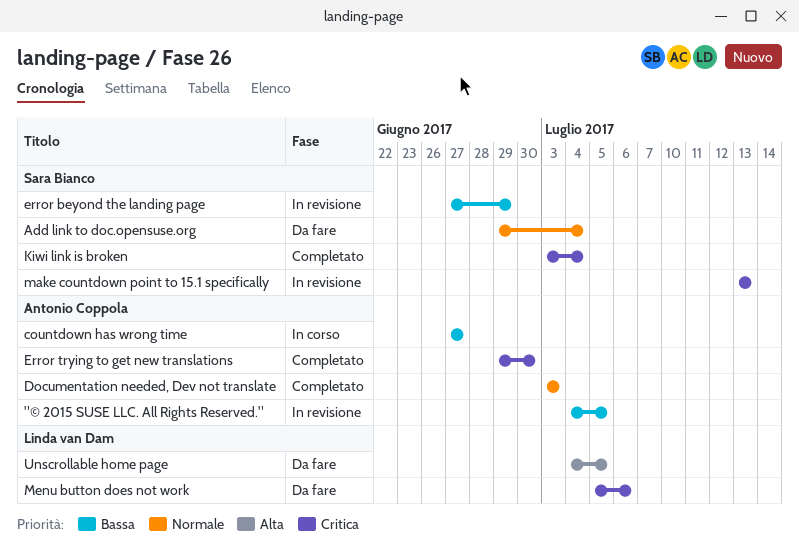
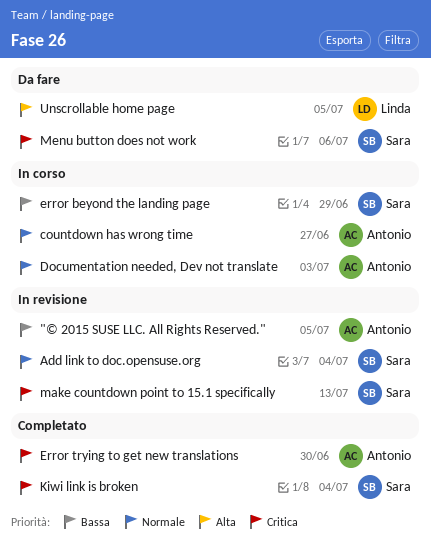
Add link to doc.opensuse.org, status: Da fare -> In revisione
countdown has wrong time, priority: Bassa -> Normale
Documentation needed, Dev not translate, status: Completato -> In corso
error beyond the landing page, status: In revisione -> In corso
Menu button does not work, owner: Linda van Dam -> Sara Bianco

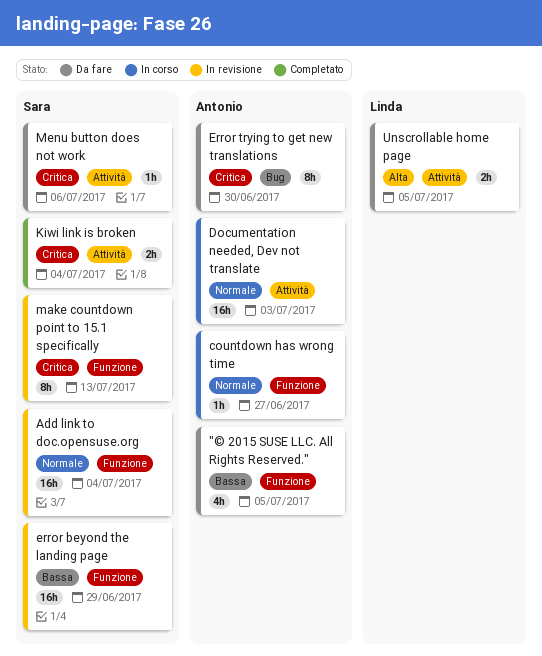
"© 2015 SUSE LLC. All Rights Reserved.", status: In revisione -> Da fare
error beyond the landing page, status: In corso -> In revisione
Error trying to get new translations, status: Completato -> Da fare

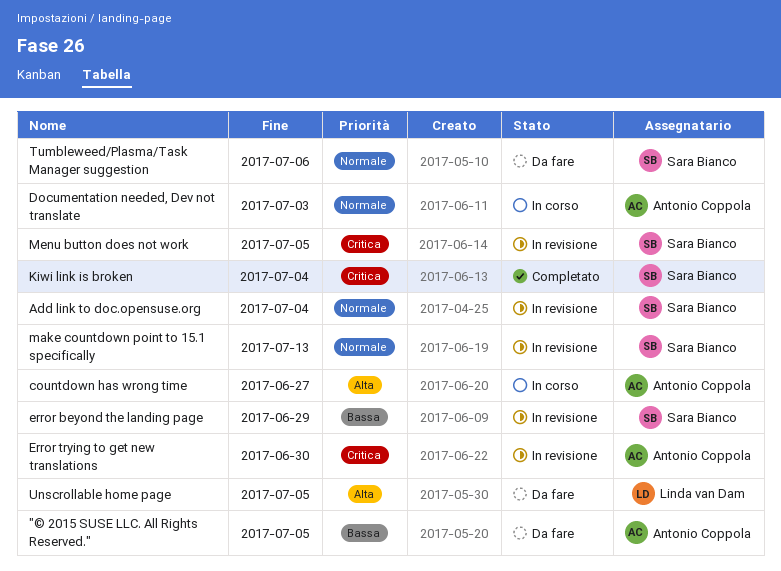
countdown has wrong time, priority: Normale -> Alta
Error trying to get new translations, status: Da fare -> In revisione
make countdown point to 15.1 specifically, priority: Critica -> Normale
Menu button does not work, status: Da fare -> In revisione
Menu button does not work, due: Jul 6 -> Jul 5
Tumbleweed/Plasma/Task Manager suggestion: none -> present

